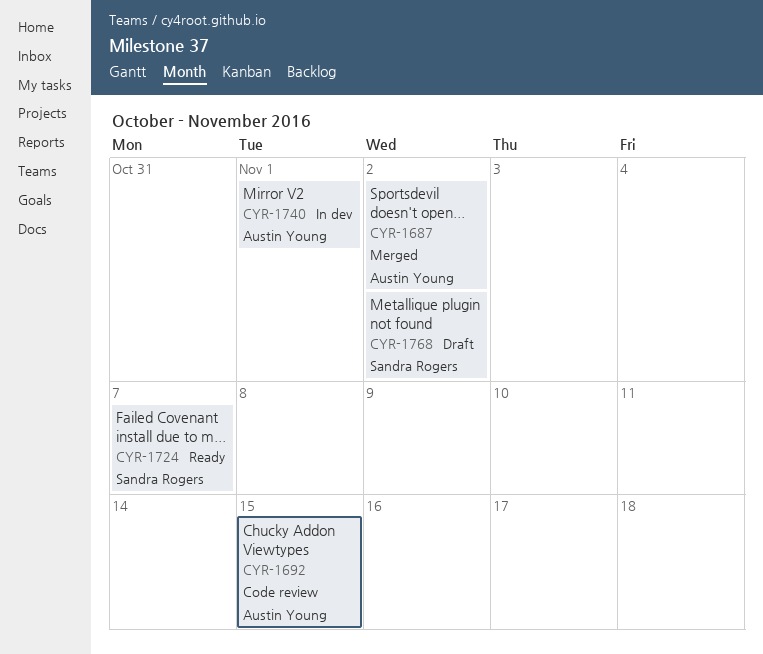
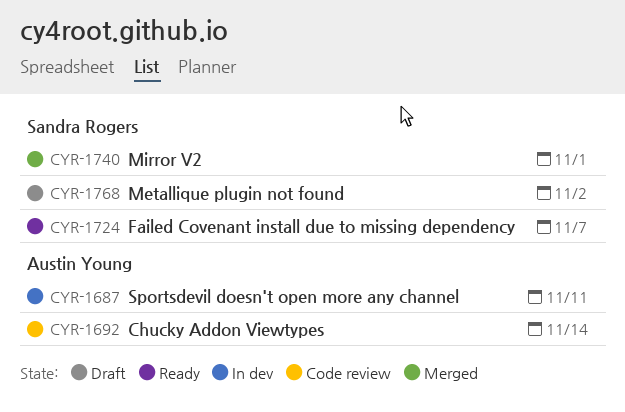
CYR-1687, status: Merged -> In dev
CYR-1687, due: Nov 2 -> Nov 11
CYR-1692, due: Nov 15 -> Nov 14
CYR-1740, status: In dev -> Merged
CYR-1740, owner: Austin Young -> Sandra Rogers

